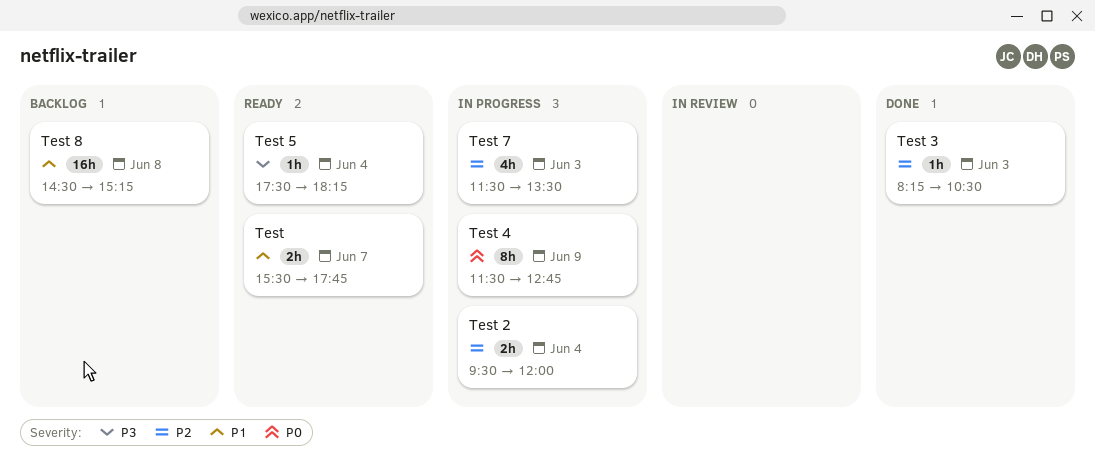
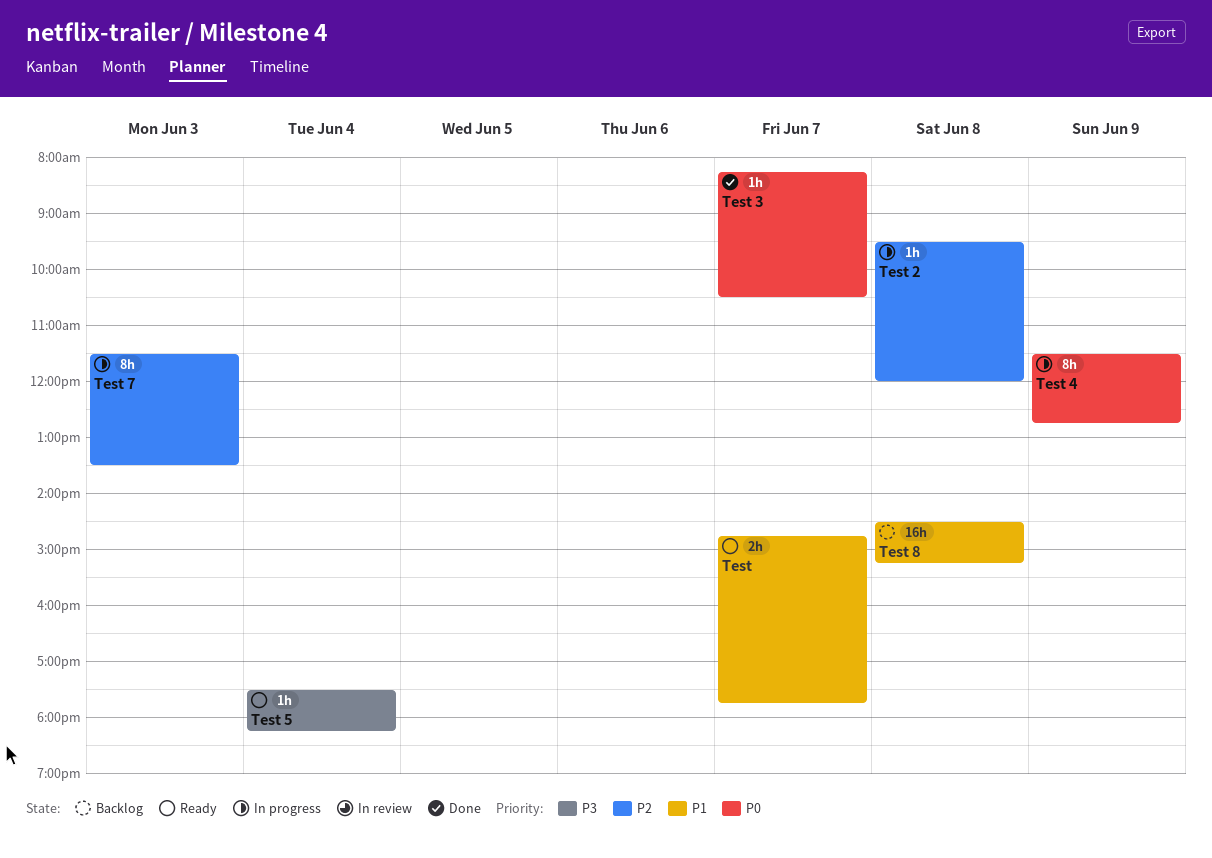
Test, begins: 15:30 -> 14:45
Test 2, estimate: 2h -> 1h
Test 2, day: Jun 4 -> Jun 8
Test 3, priority: P2 -> P0
Test 3, day: Jun 3 -> Jun 7
Test 7, estimate: 4h -> 8h

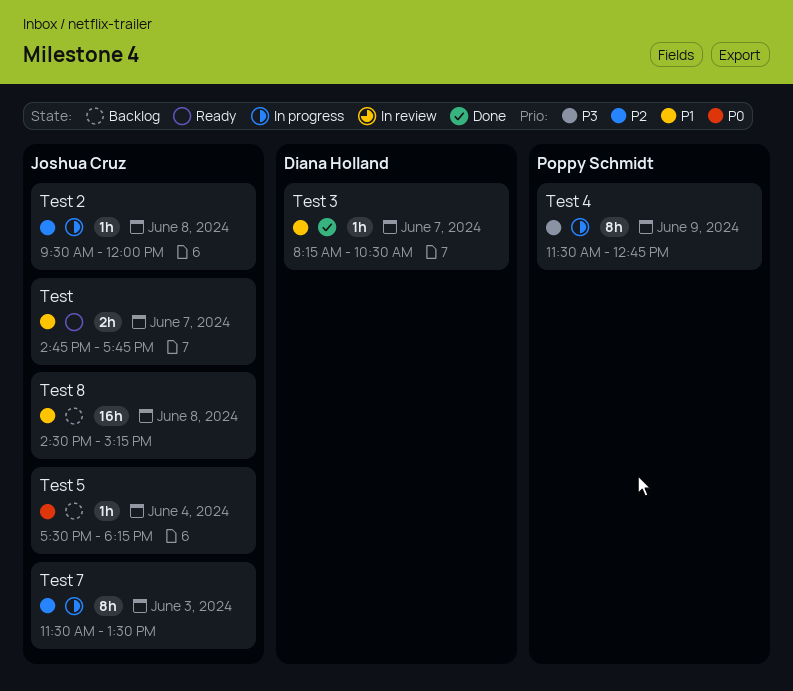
Test 3, priority: P0 -> P1
Test 4, priority: P0 -> P3
Test 5, status: Ready -> Backlog
Test 5, priority: P3 -> P0

